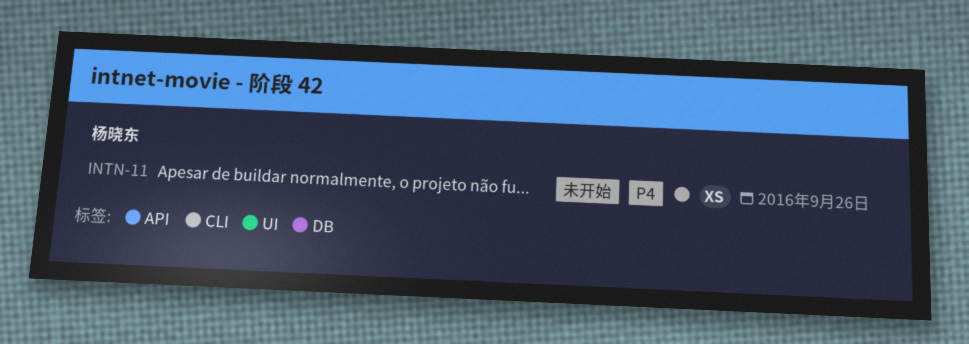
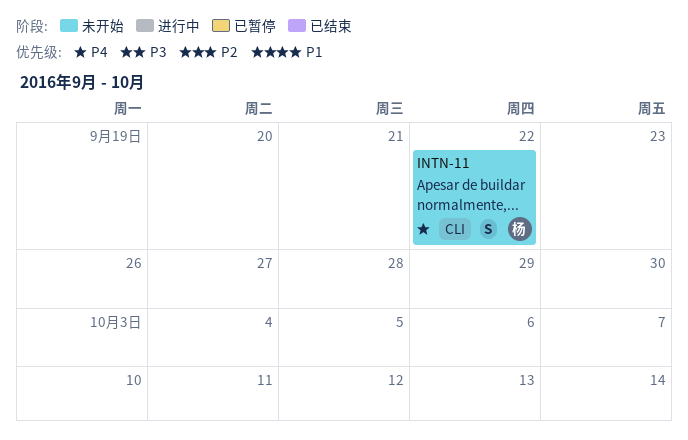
INTN-11, estimate: XS -> S
INTN-11, due: Sep 26 -> Sep 22

